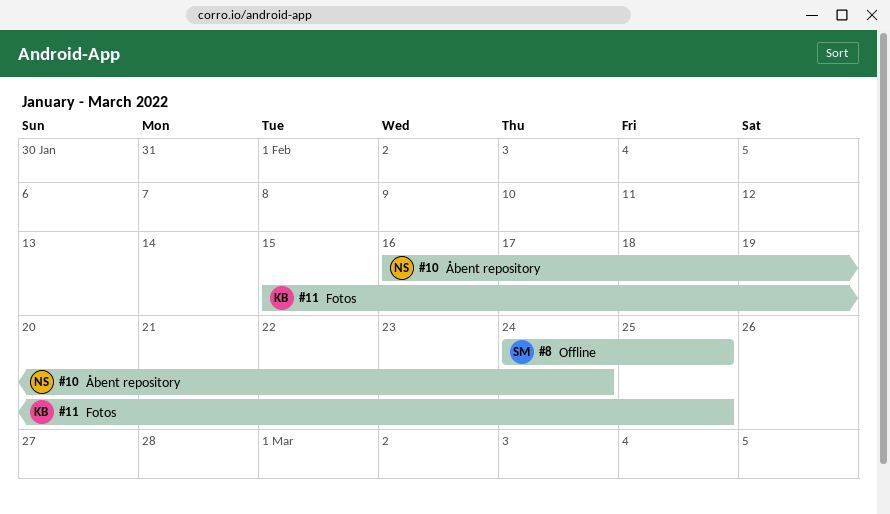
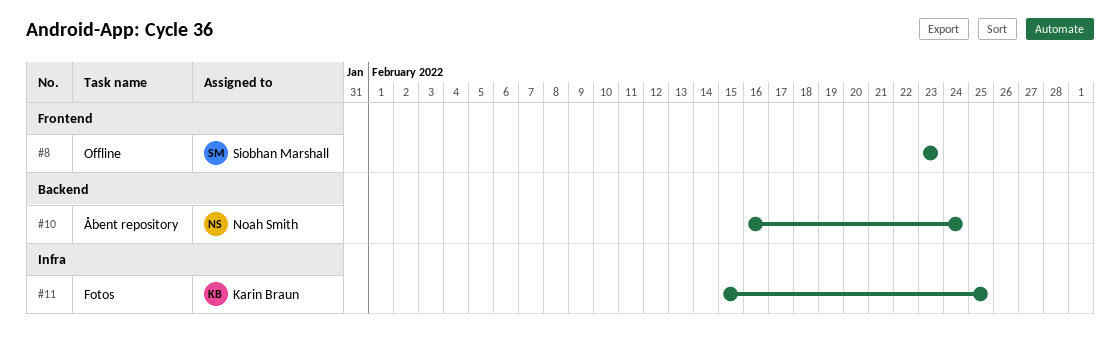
#8, start: Feb 24 -> Feb 23
#8, due: Feb 25 -> Feb 23

